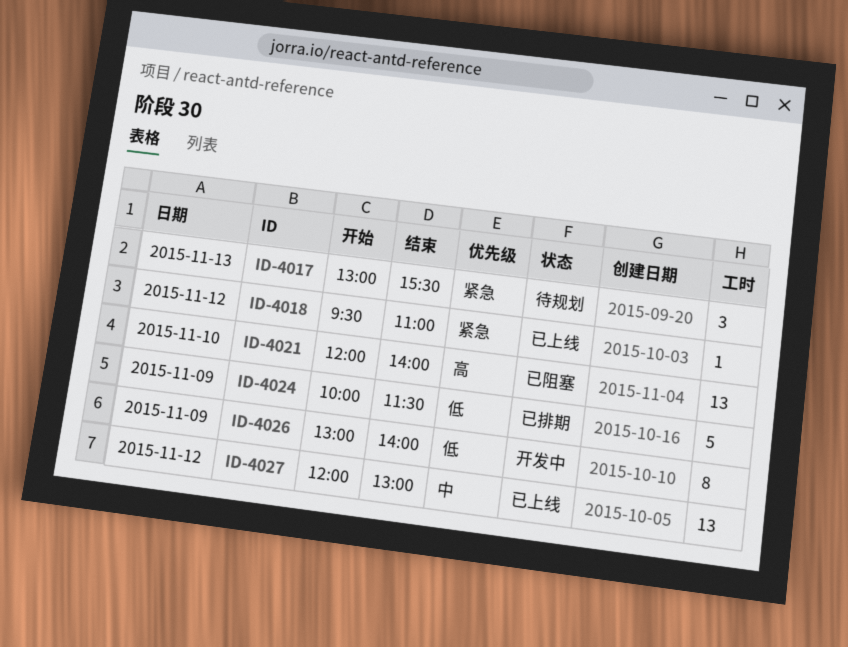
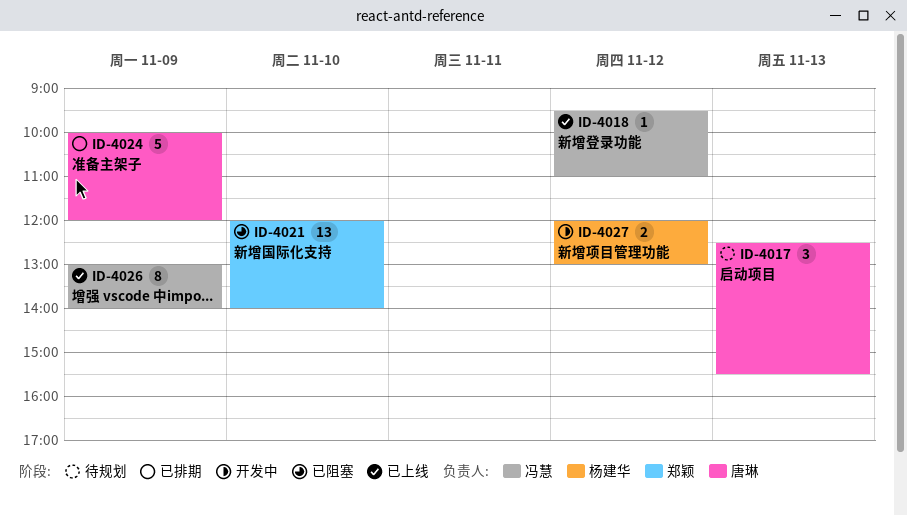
ID-4017, begins: 13:00 -> 12:30
ID-4024, ends: 11:30 -> 12:00
ID-4026, status: 开发中 -> 已上线
ID-4027, status: 已上线 -> 开发中
ID-4027, estimate: 13 -> 2

